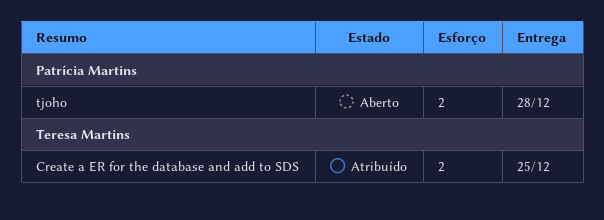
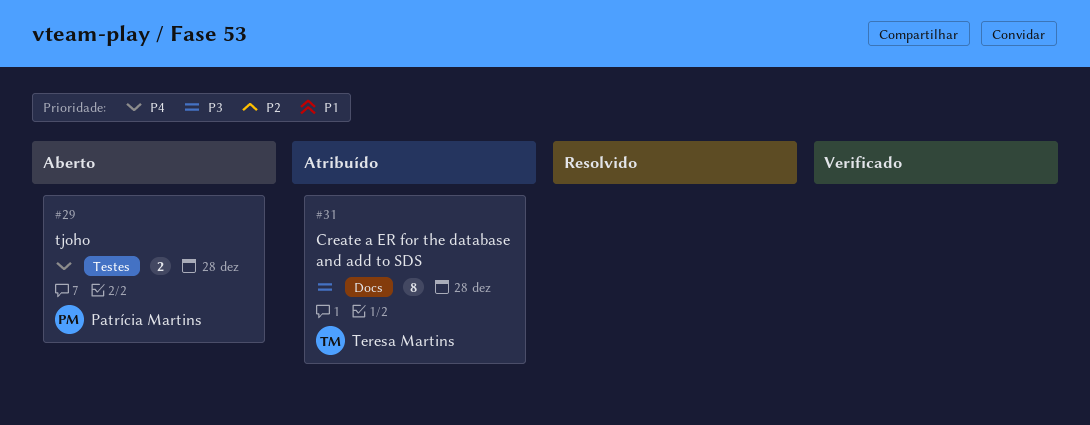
Create a ER for the database and add to SDS, estimate: 2 -> 8
Create a ER for the database and add to SDS, due: Dec 25 -> Dec 28

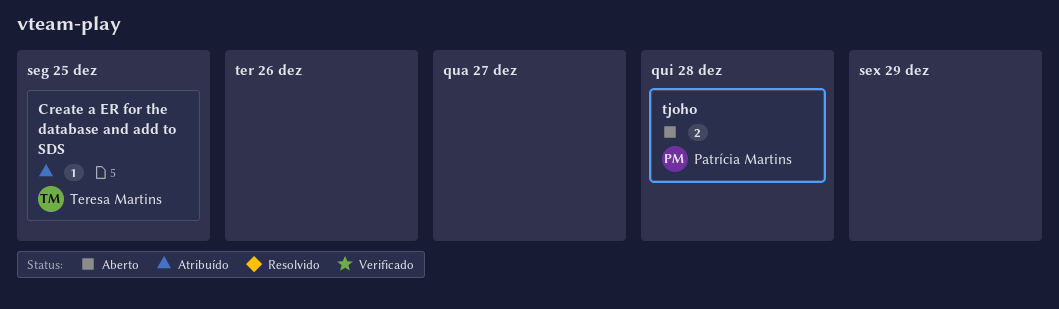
Create a ER for the database and add to SDS, estimate: 8 -> 1
Create a ER for the database and add to SDS, due: Dec 28 -> Dec 25

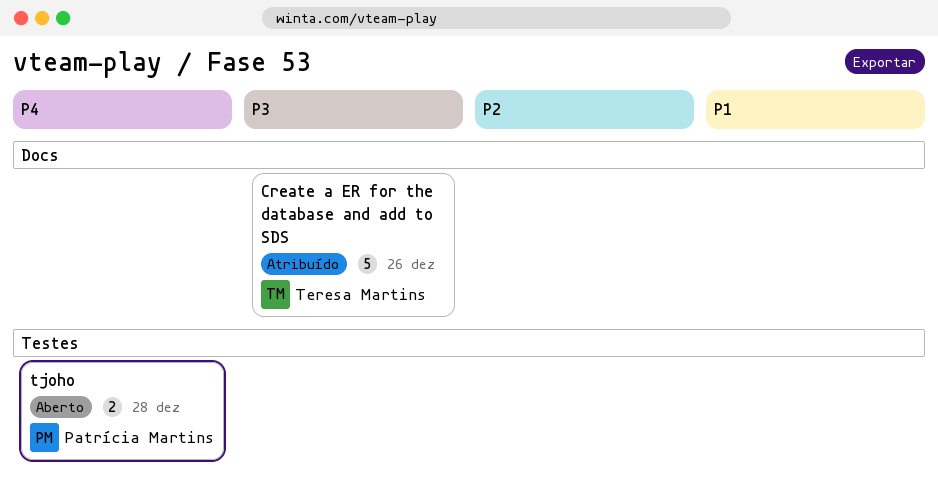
Create a ER for the database and add to SDS, estimate: 1 -> 5
Create a ER for the database and add to SDS, due: Dec 25 -> Dec 26

